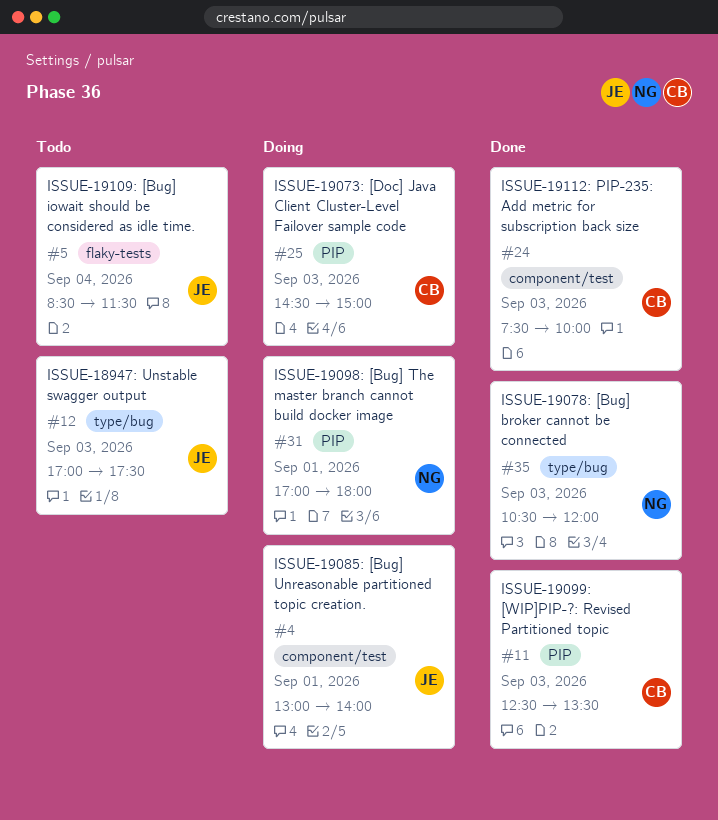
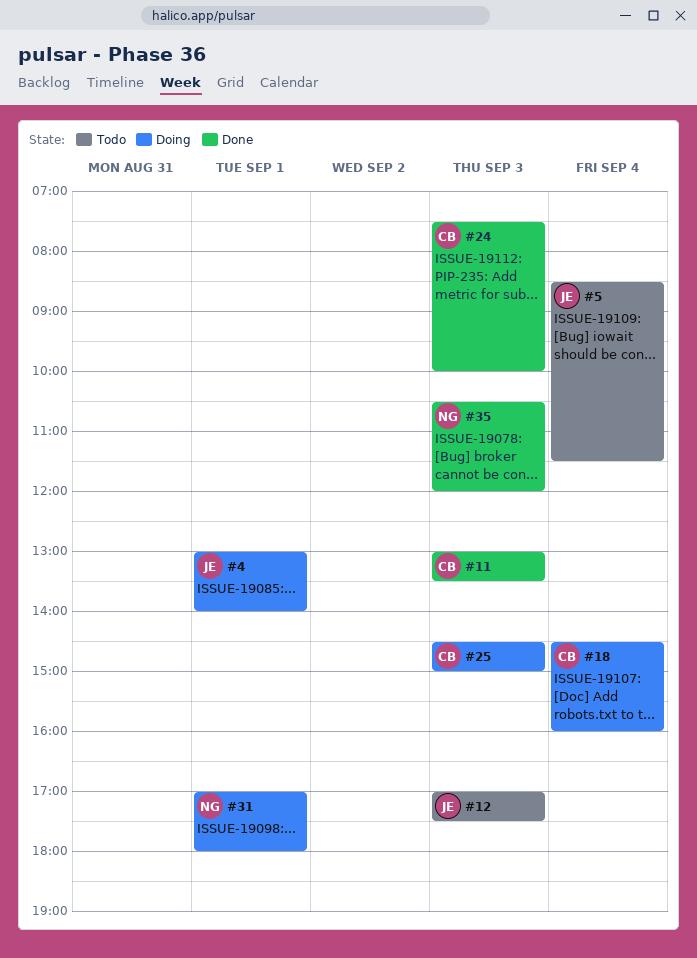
#11, begins: 12:30 -> 13:00
#18: none -> present

